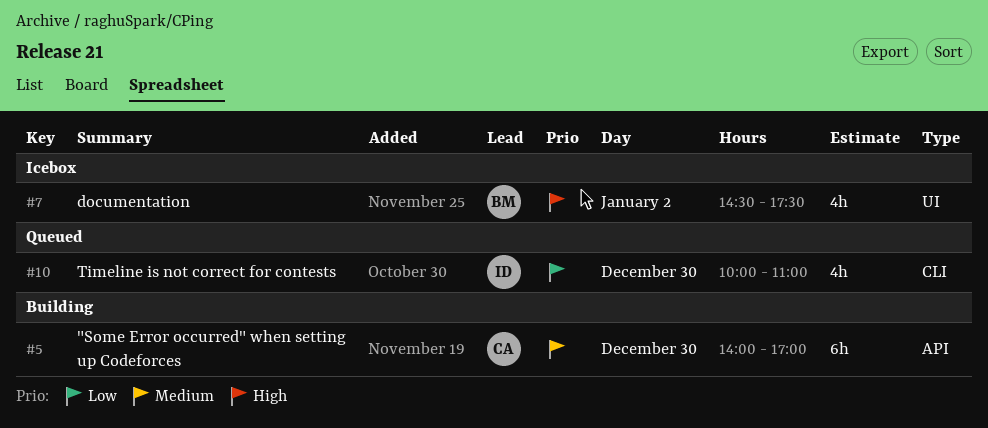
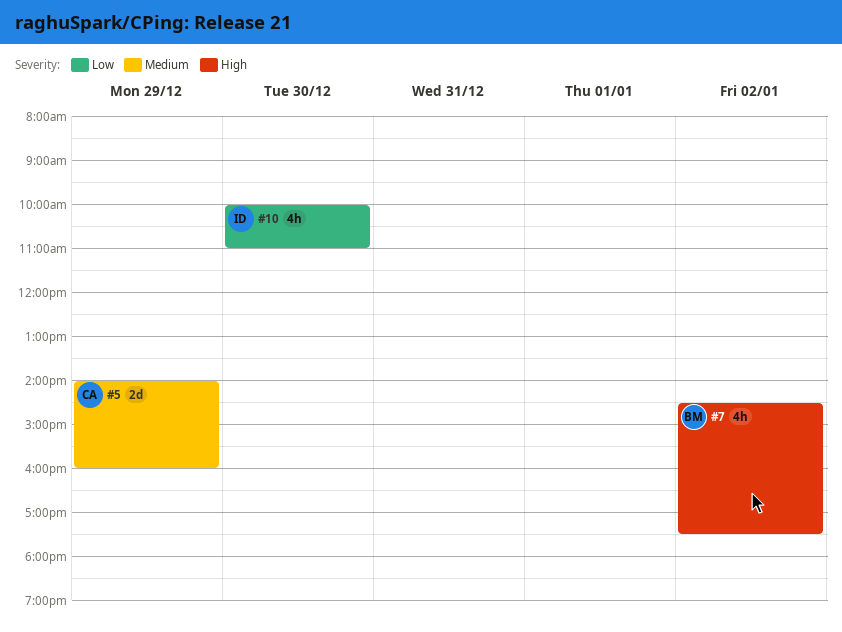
#5, estimate: 6h -> 2d
#5, day: Dec 30 -> Dec 29
#5, ends: 17:00 -> 16:00

